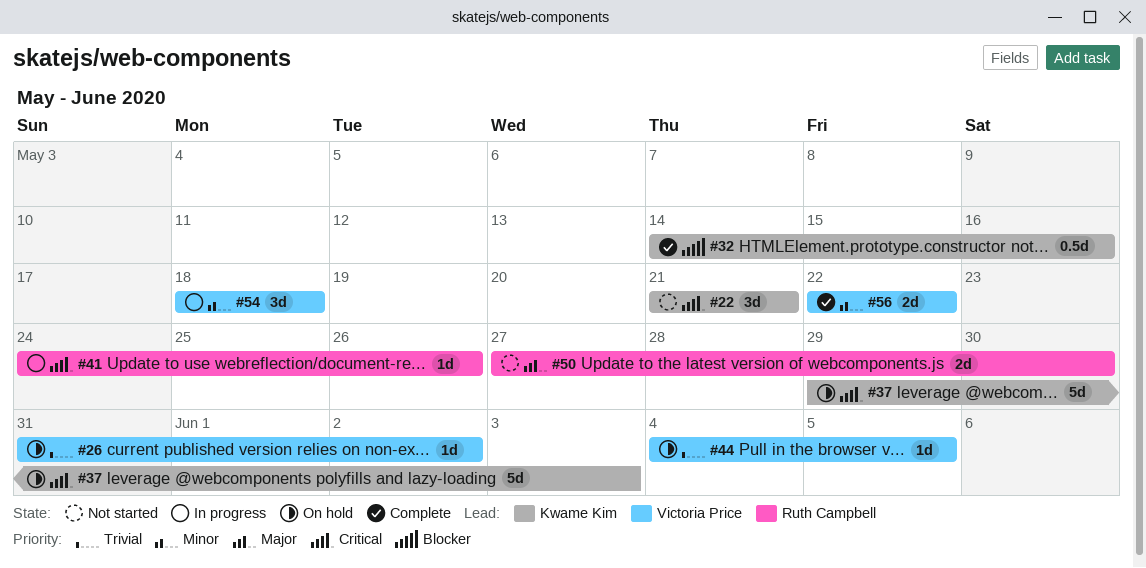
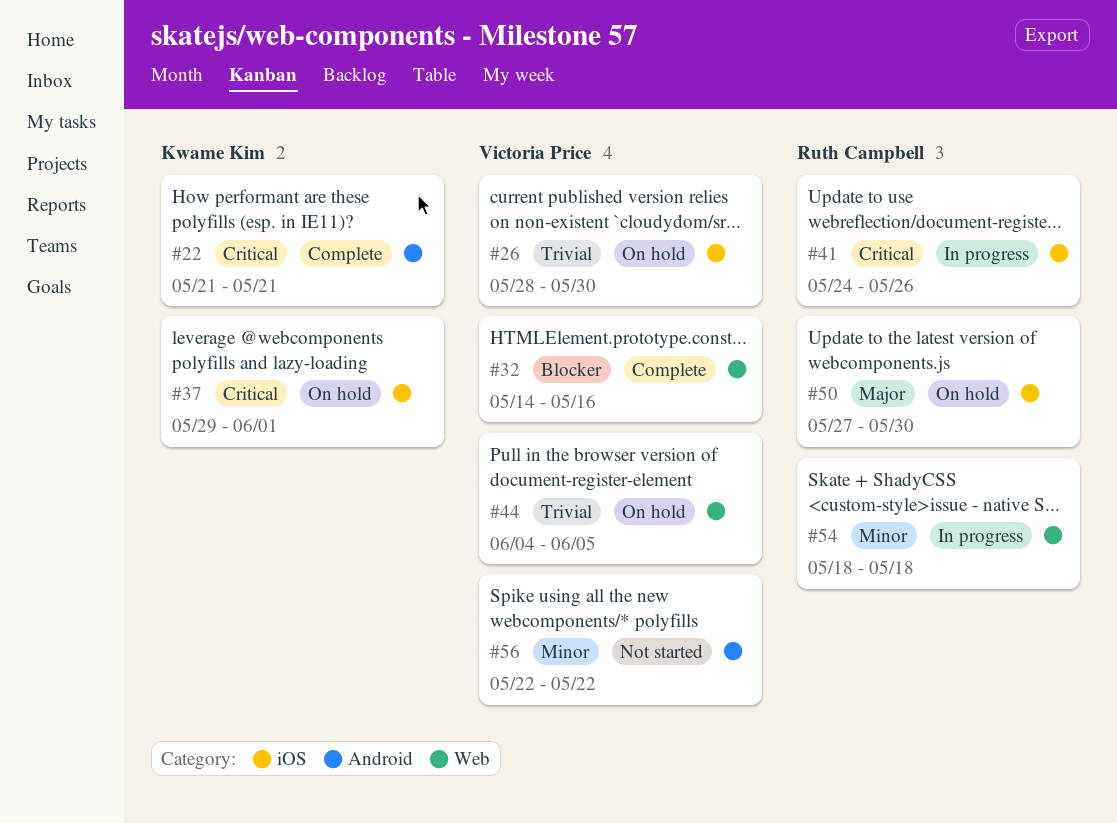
#22, status: Not started -> Complete
#26, start: May 31 -> May 28
#26, due: Jun 2 -> May 30
#32, owner: Kwame Kim -> Victoria Price
#37, due: Jun 3 -> Jun 1
#50, status: Not started -> On hold
#54, owner: Victoria Price -> Ruth Campbell
#56, status: Complete -> Not started

